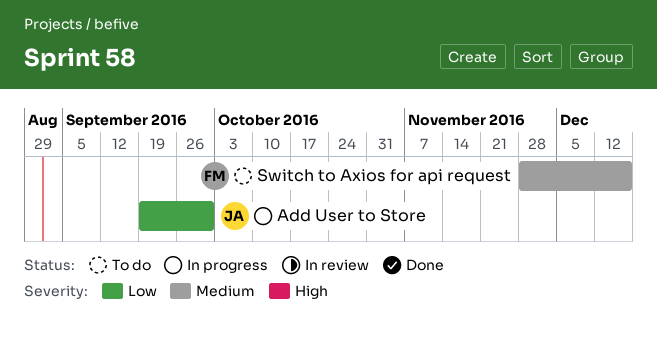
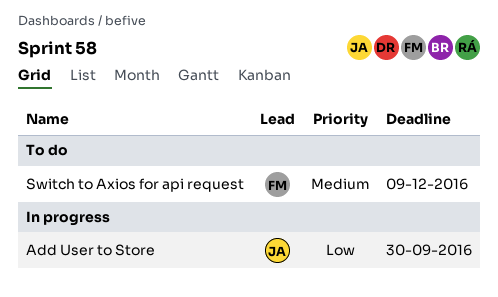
Switch to Axios for api request, due: Dec 16 -> Dec 9

